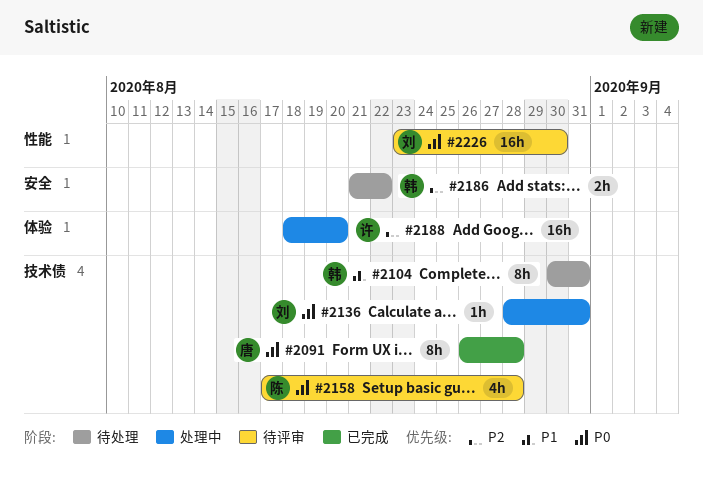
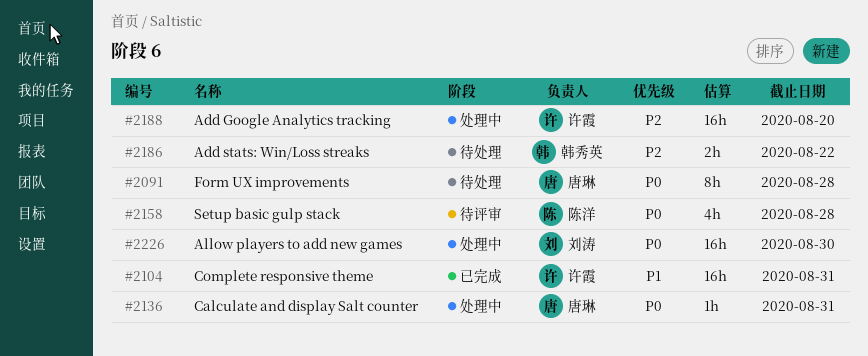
#2091, status: 已完成 -> 待处理
#2104, status: 待处理 -> 已完成
#2104, owner: 韩秀英 -> 许霞
#2104, estimate: 8h -> 16h
#2136, owner: 刘涛 -> 唐琳
#2226, status: 待评审 -> 处理中

